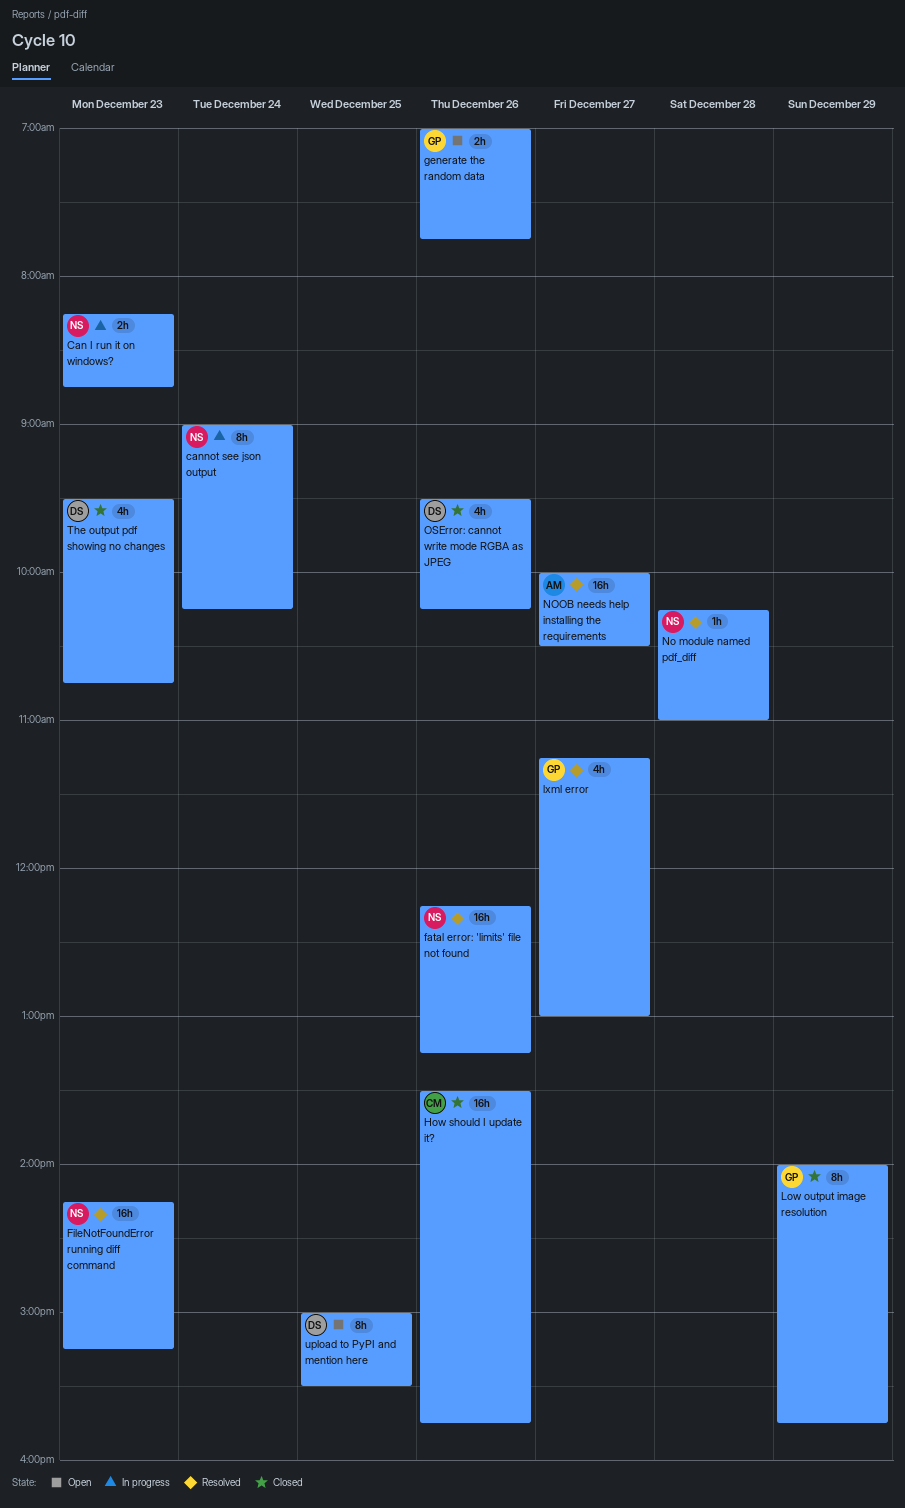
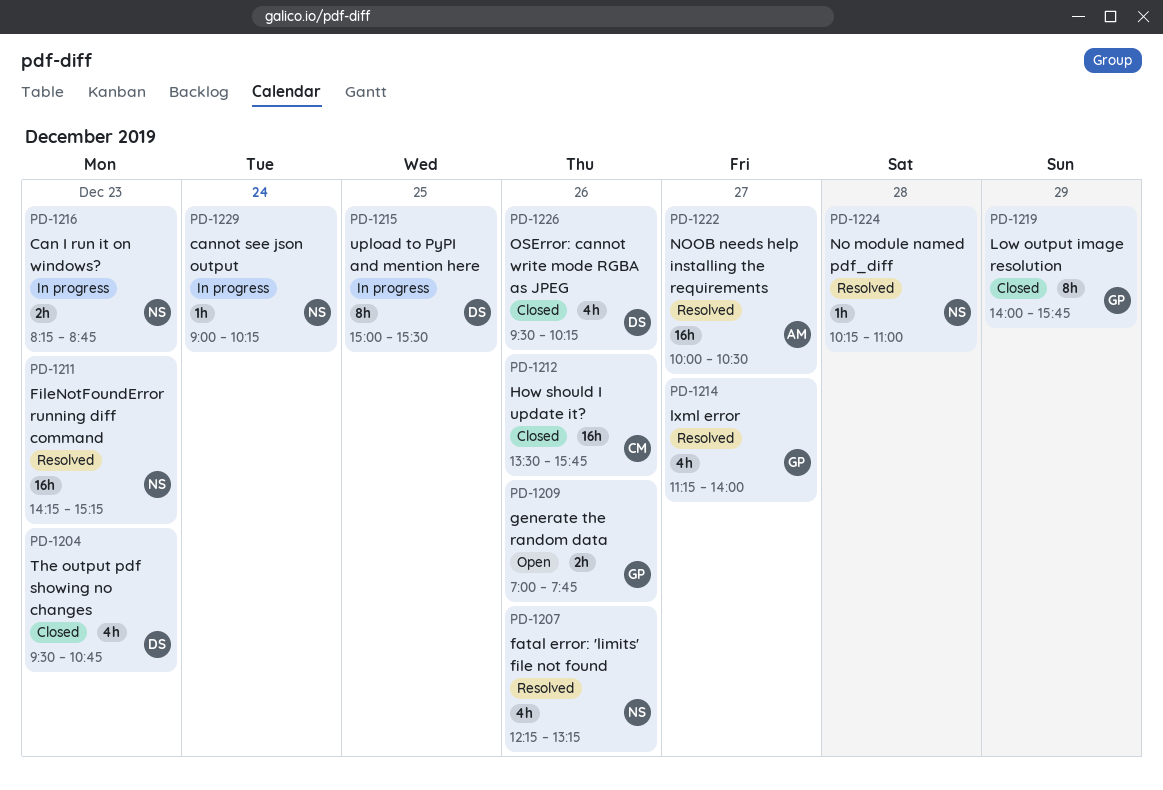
cannot see json output, estimate: 8h -> 1h
fatal error: 'limits' file not found, estimate: 16h -> 4h
lxml error, ends: 13:00 -> 14:00
upload to PyPI and mention here, status: Open -> In progress

